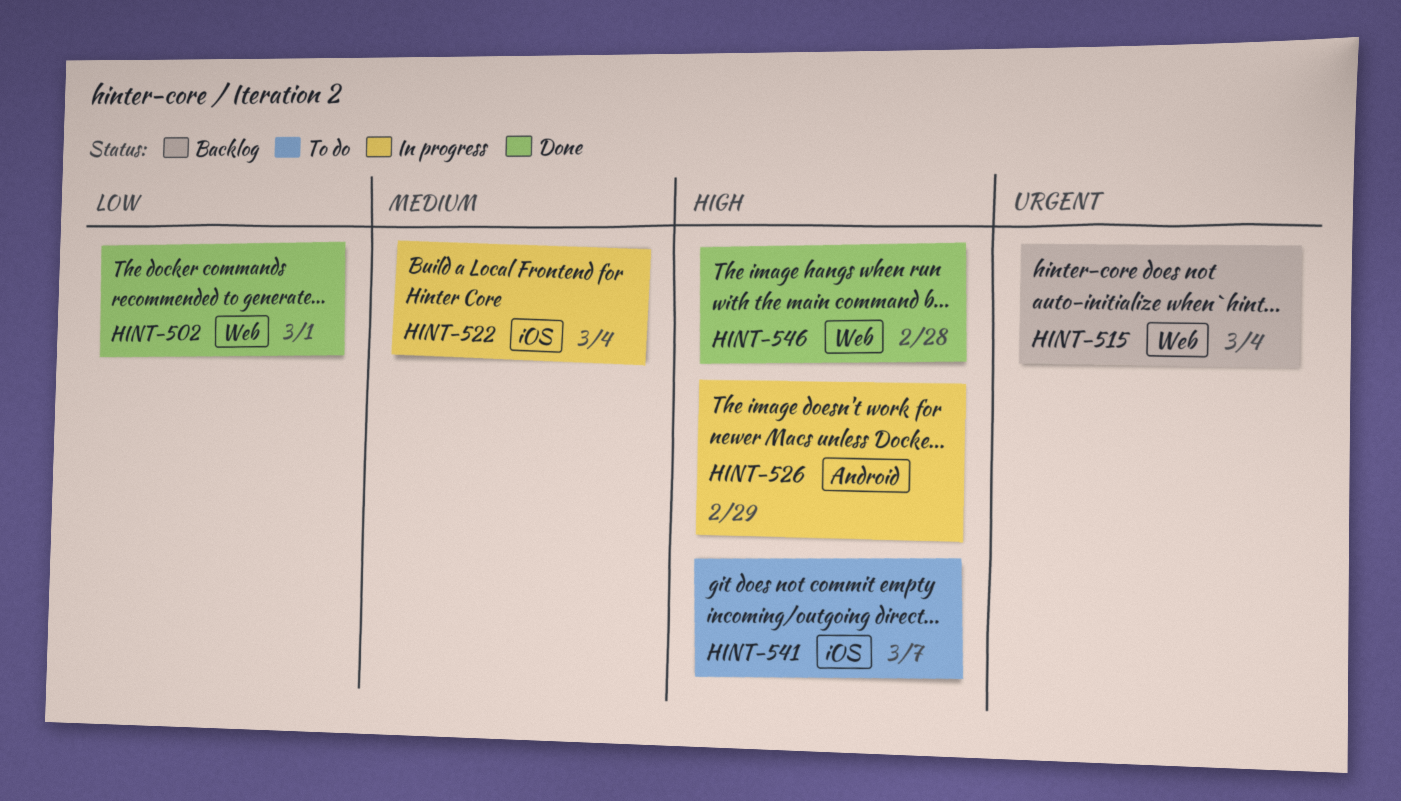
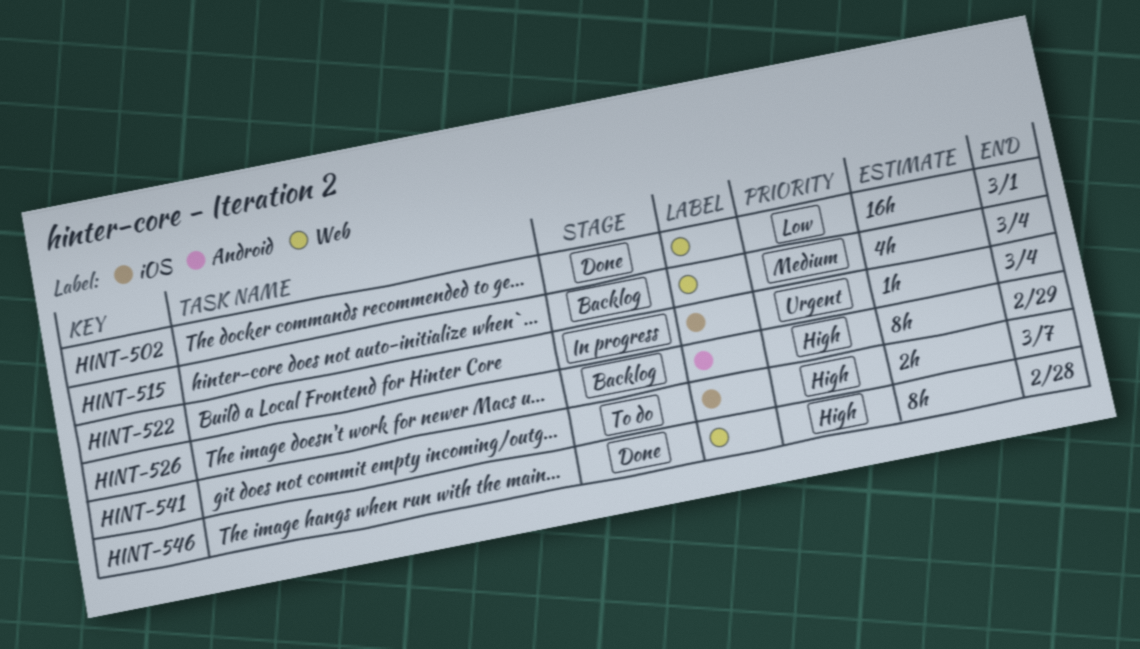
HINT-515, priority: Urgent -> Medium
HINT-522, priority: Medium -> Urgent
HINT-526, status: In progress -> Backlog

